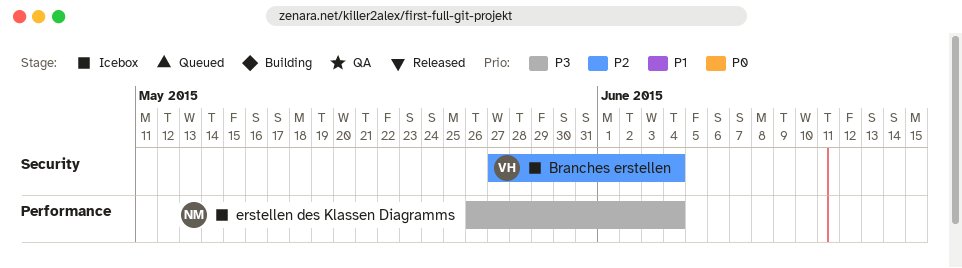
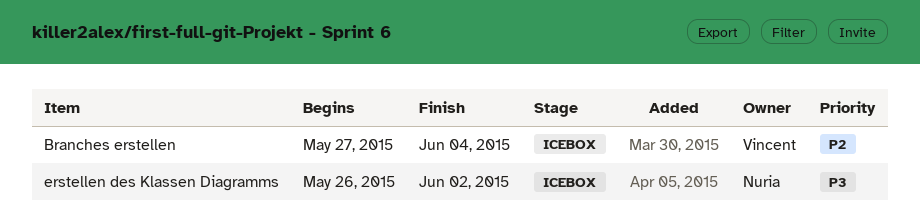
erstellen des Klassen Diagramms, due: Jun 4 -> Jun 2

